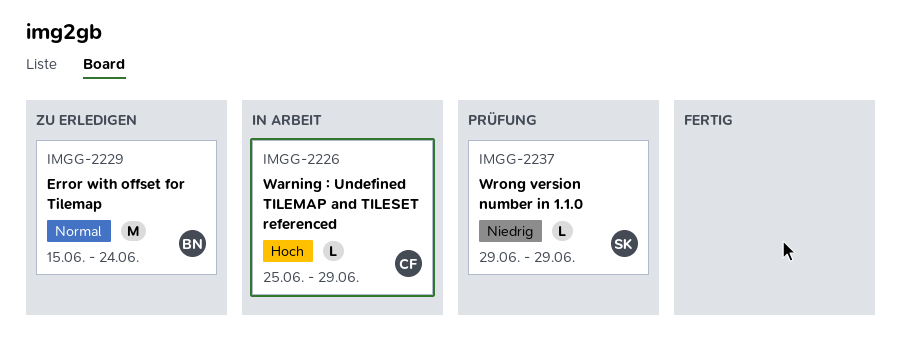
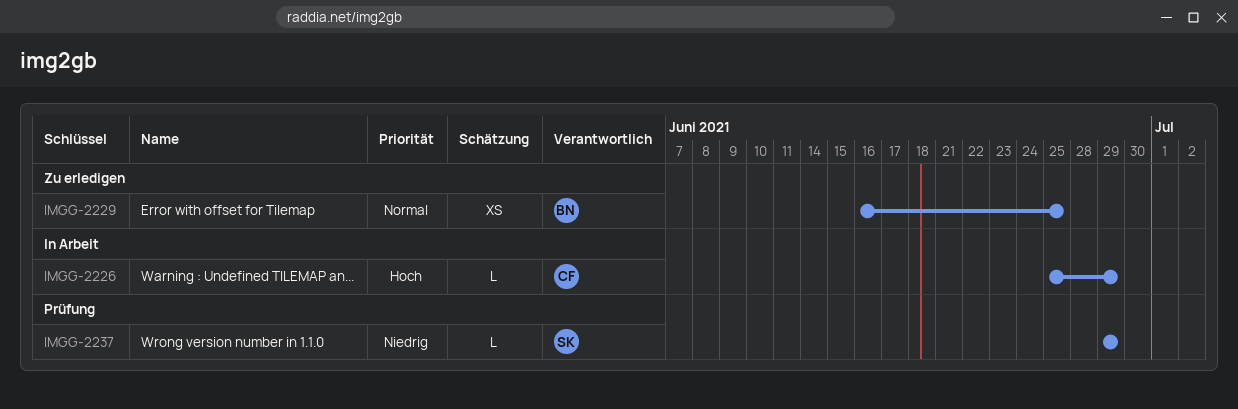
IMGG-2229, estimate: M -> XS
IMGG-2229, start: Jun 15 -> Jun 16
IMGG-2229, due: Jun 24 -> Jun 25

